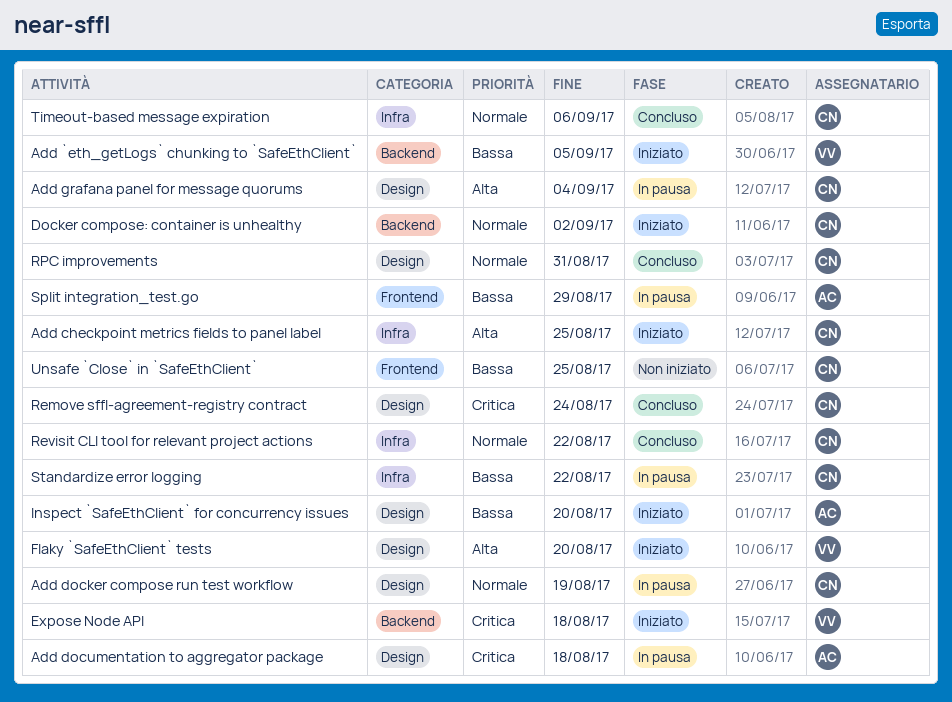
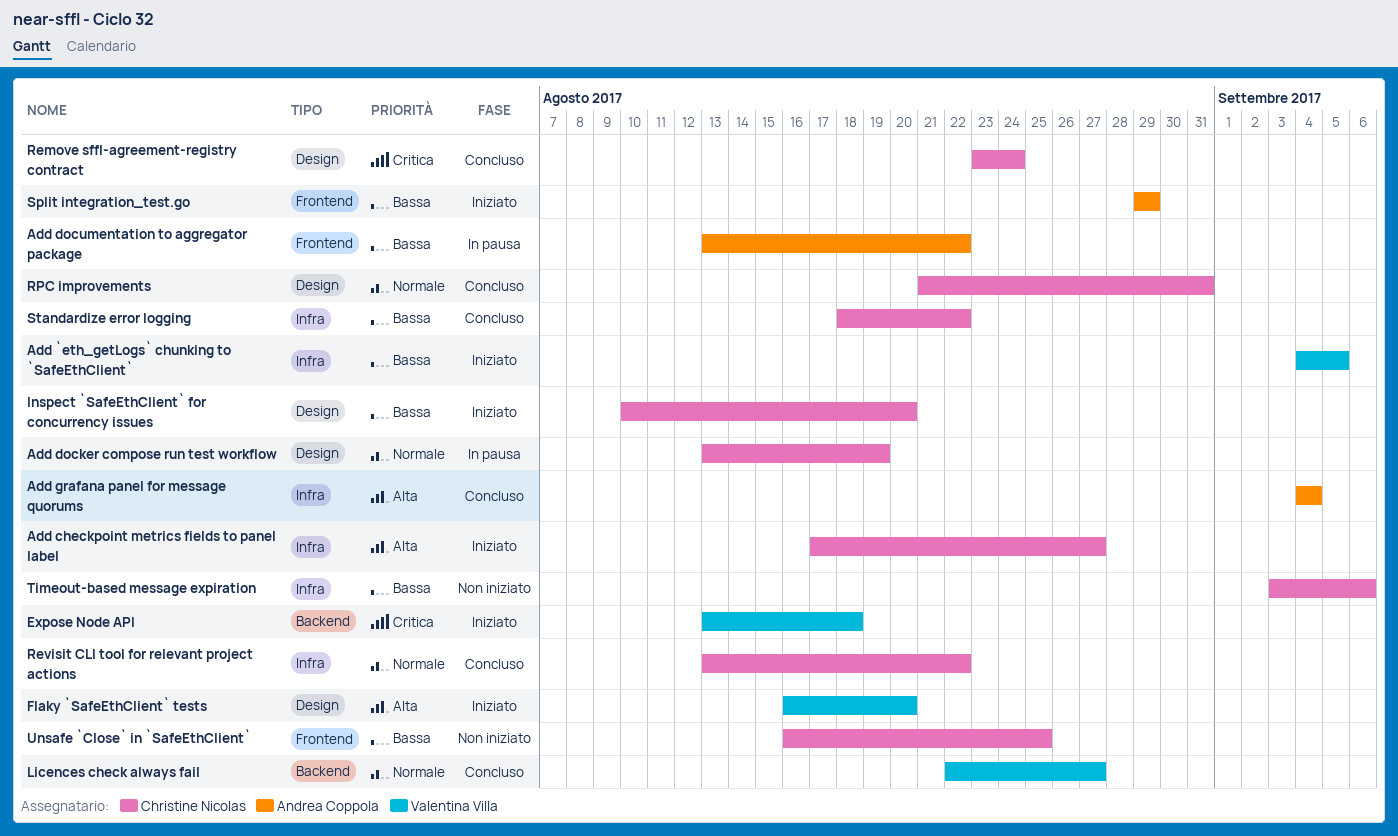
Add `eth_getLogs` chunking to `SafeEthClient`, label: Backend -> Infra
Add checkpoint metrics fields to panel label, due: Aug 25 -> Aug 27
Add documentation to aggregator package, priority: Critica -> Bassa
Add documentation to aggregator package, label: Design -> Frontend
Add documentation to aggregator package, due: Aug 18 -> Aug 22
Add grafana panel for message quorums, status: In pausa -> Concluso
Add grafana panel for message quorums, owner: Christine Nicolas -> Andrea Coppola
Add grafana panel for message quorums, label: Design -> Infra
Docker compose: container is unhealthy: present -> none
Inspect `SafeEthClient` for concurrency issues, owner: Andrea Coppola -> Christine Nicolas
Licences check always fail: none -> present
Split integration_test.go, status: In pausa -> Iniziato
Standardize error logging, status: In pausa -> Concluso
Timeout-based message expiration, status: Concluso -> Non iniziato
Timeout-based message expiration, priority: Normale -> Bassa

